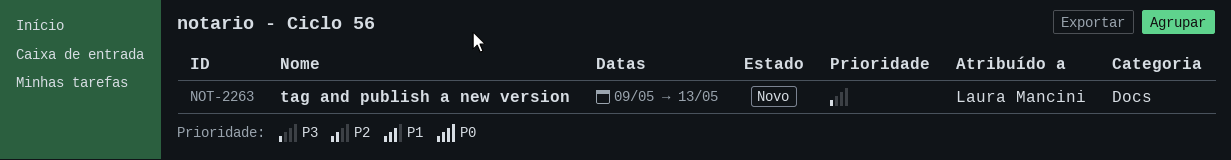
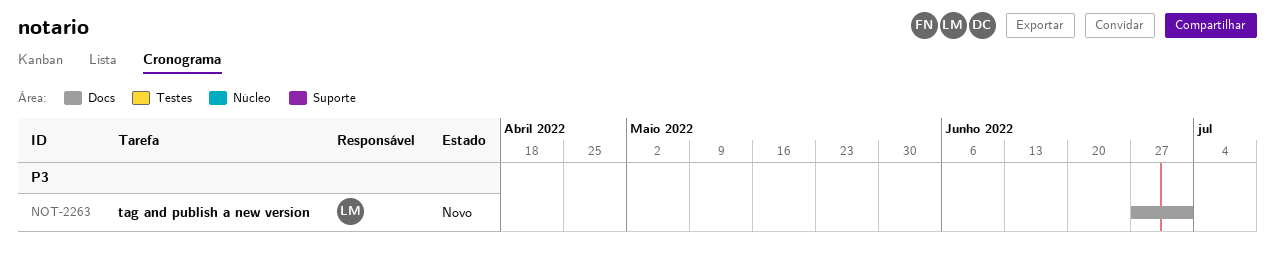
NOT-2263, start: May 9 -> Jun 27
NOT-2263, due: May 13 -> Jul 1

